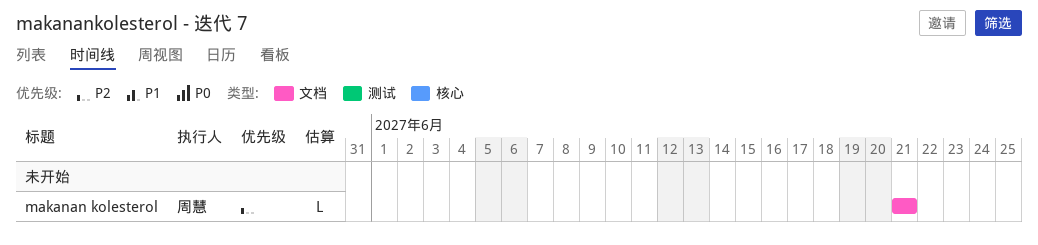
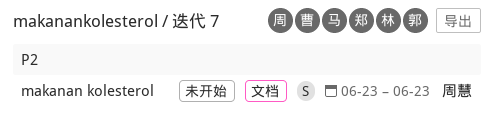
makanan kolesterol, estimate: L -> S
makanan kolesterol, start: Jun 21 -> Jun 23
makanan kolesterol, due: Jun 21 -> Jun 23

